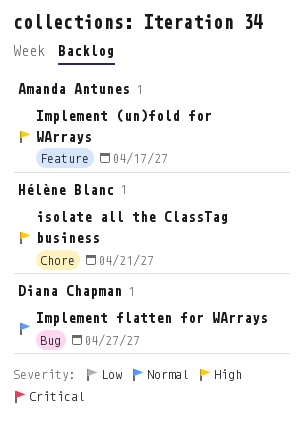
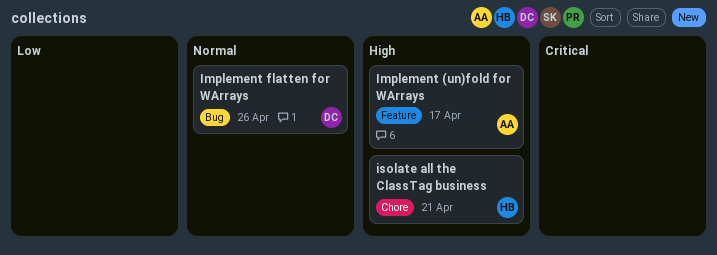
Implement flatten for WArrays, due: Apr 27 -> Apr 26

